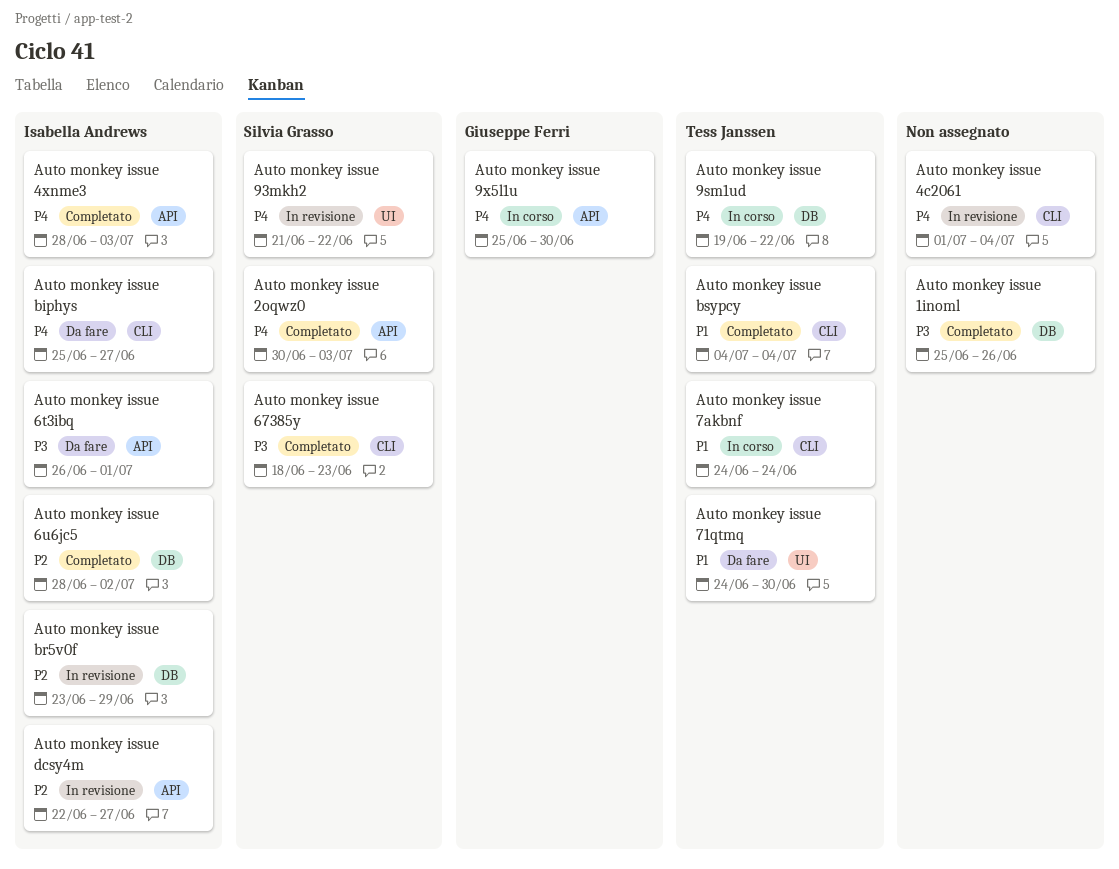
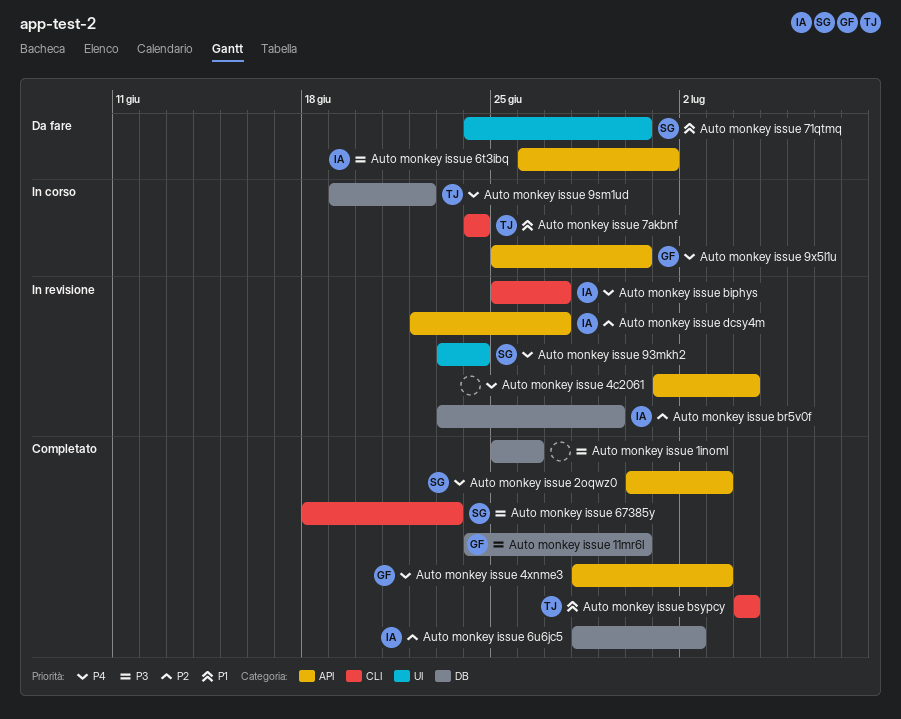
Auto monkey issue 11mr6l: none -> present
Auto monkey issue 4c2061, label: CLI -> API
Auto monkey issue 4xnme3, owner: Isabella Andrews -> Giuseppe Ferri
Auto monkey issue 71qtmq, owner: Tess Janssen -> Silvia Grasso
Auto monkey issue 93mkh2, start: Jun 21 -> Jun 23
Auto monkey issue 93mkh2, due: Jun 22 -> Jun 24
Auto monkey issue biphys, status: Da fare -> In revisione

